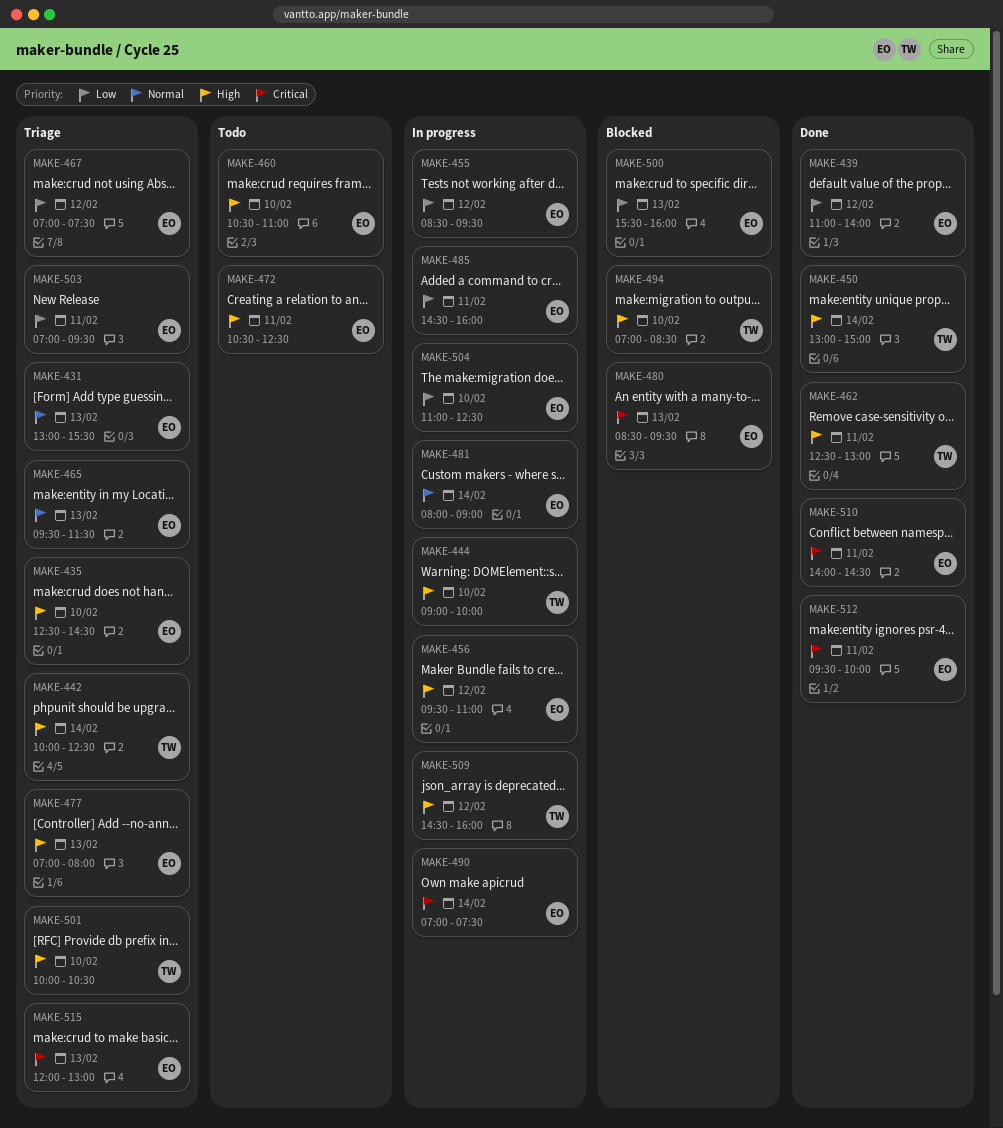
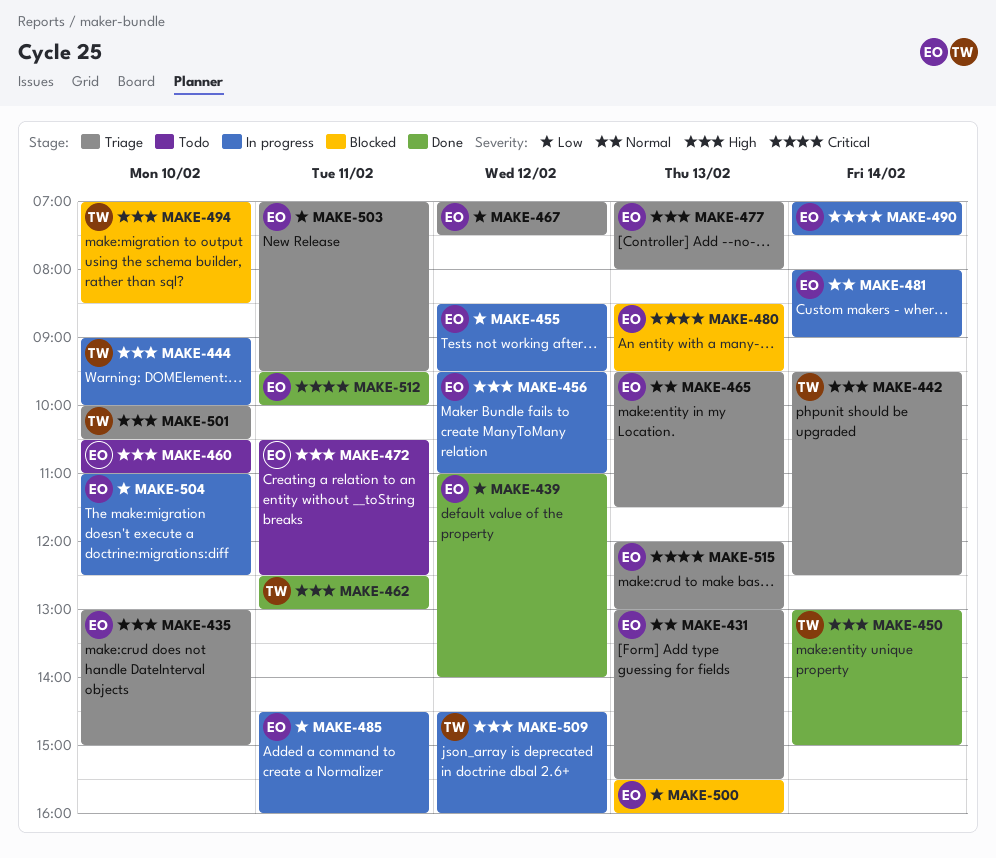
MAKE-435, begins: 12:30 -> 13:00
MAKE-435, ends: 14:30 -> 15:00
MAKE-442, begins: 10:00 -> 09:30
MAKE-510: present -> none

